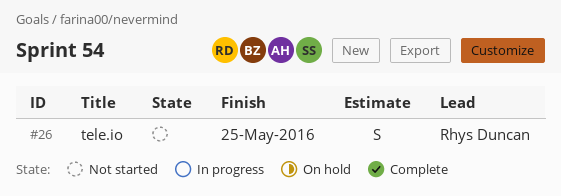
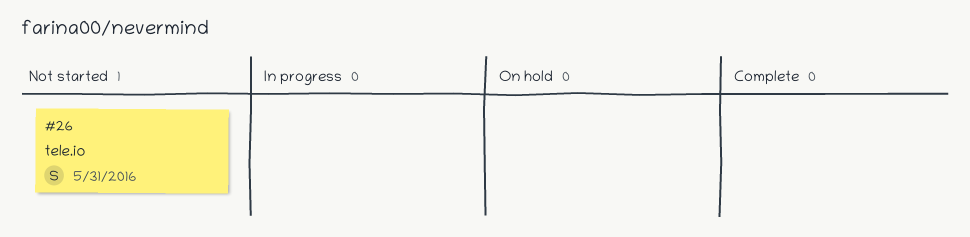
#26, due: May 25 -> May 31

